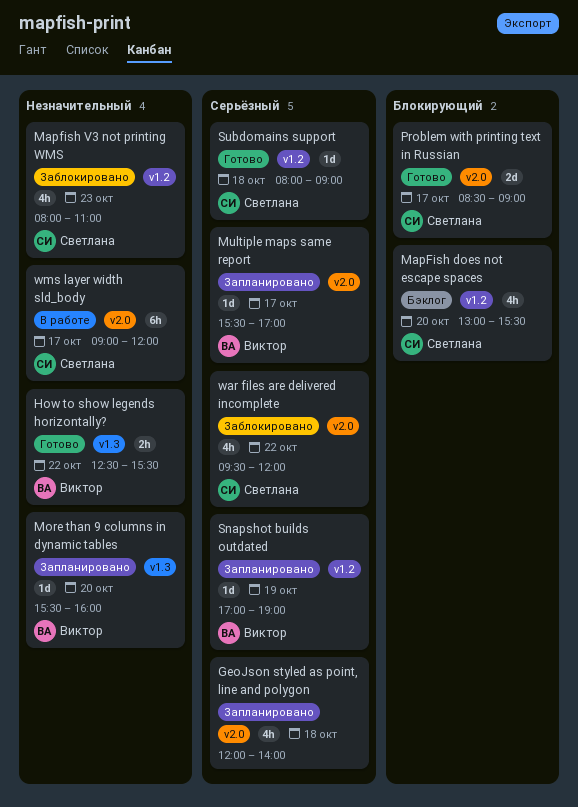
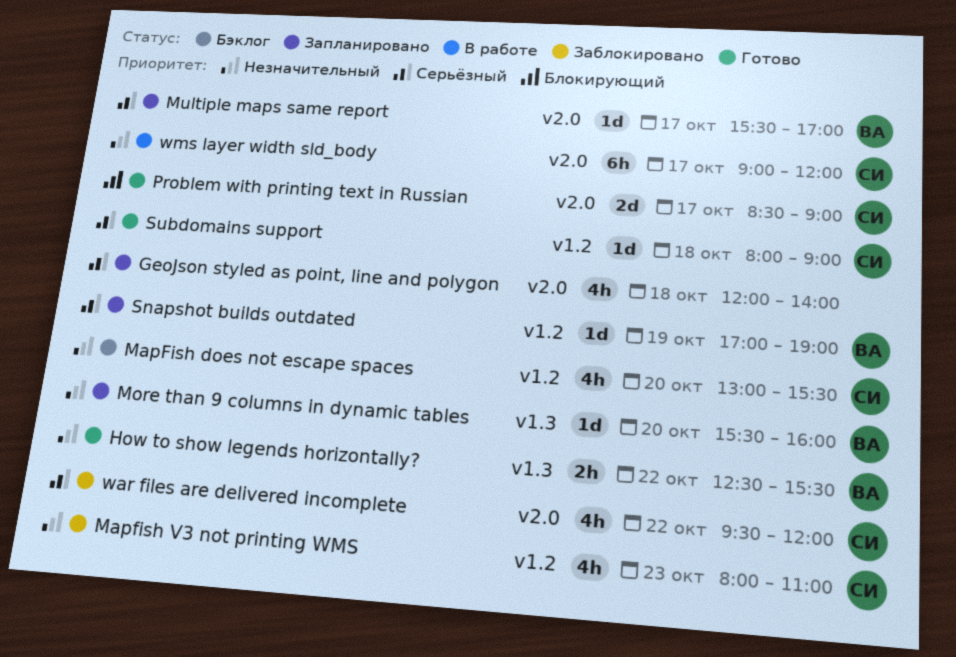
MapFish does not escape spaces, priority: Блокирующий -> Незначительный

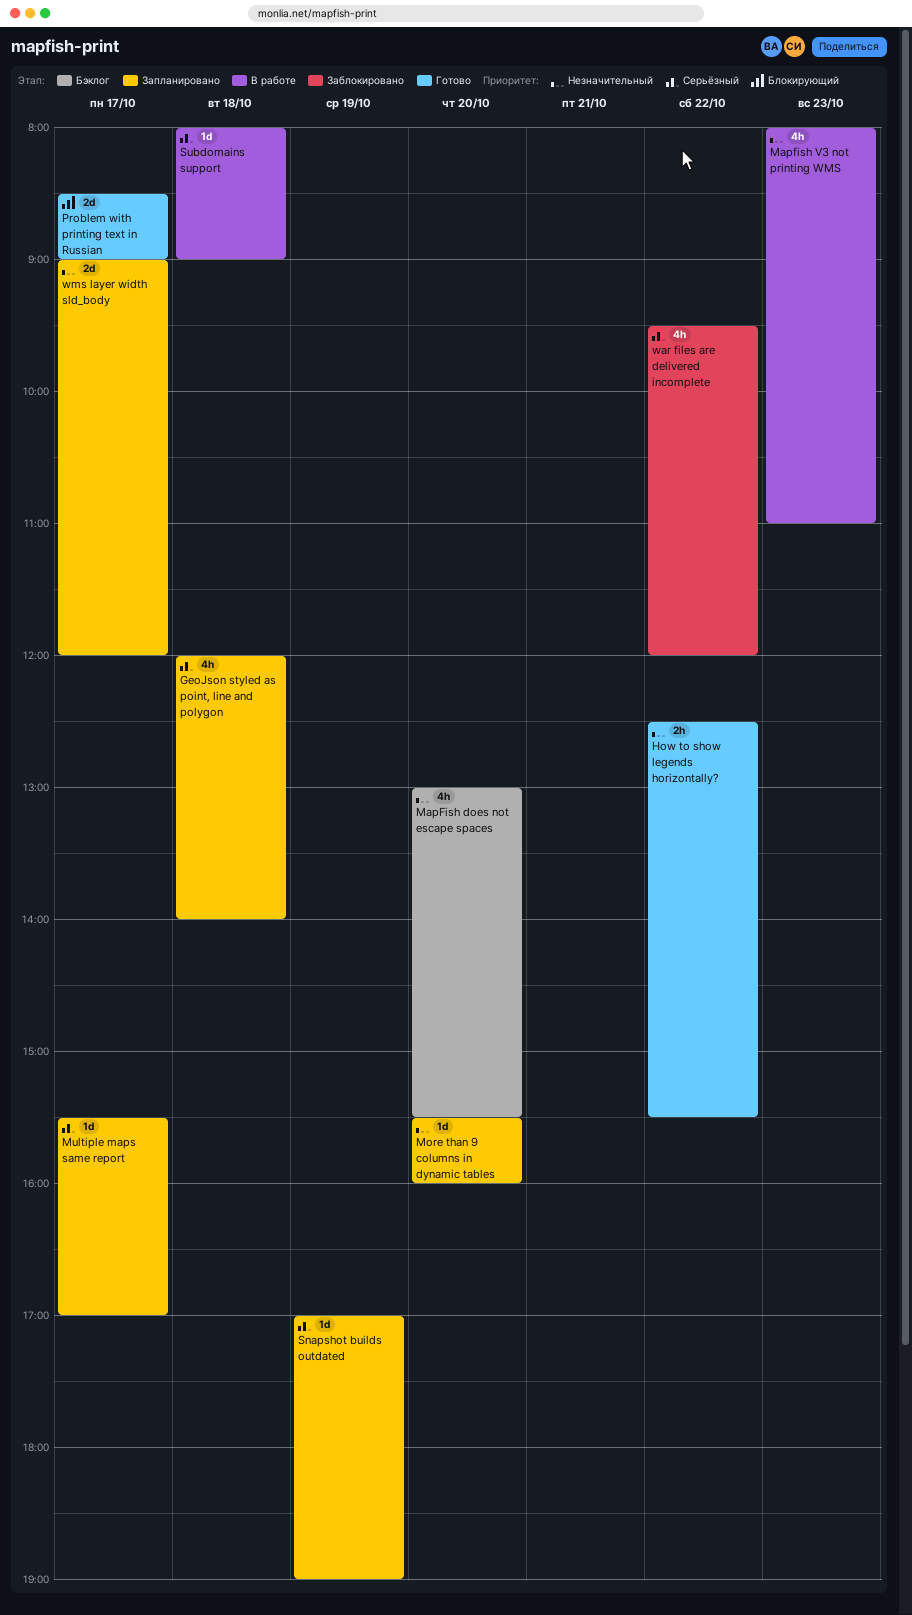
Mapfish V3 not printing WMS, status: Заблокировано -> В работе
Subdomains support, status: Готово -> В работе
wms layer width sld_body, status: В работе -> Запланировано
wms layer width sld_body, estimate: 6h -> 2d

